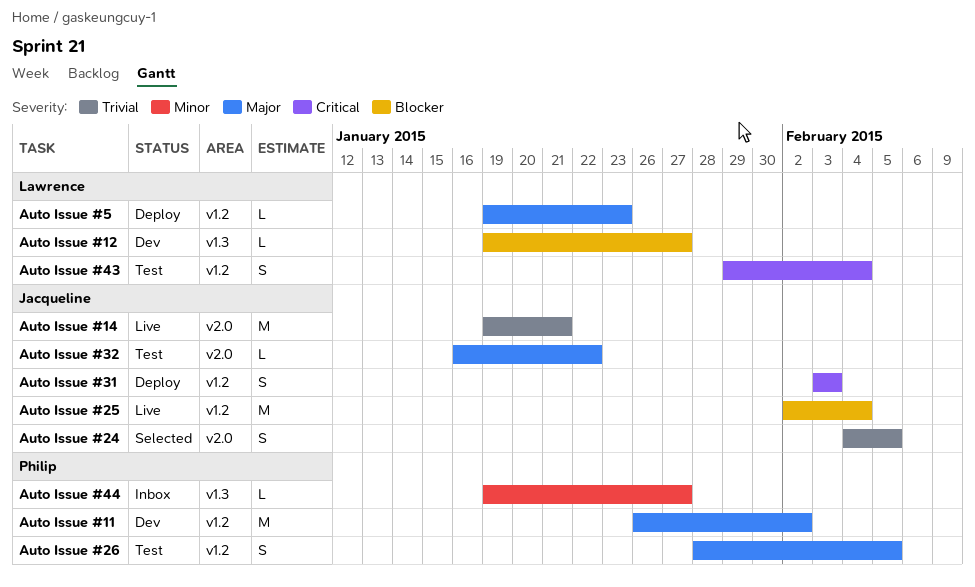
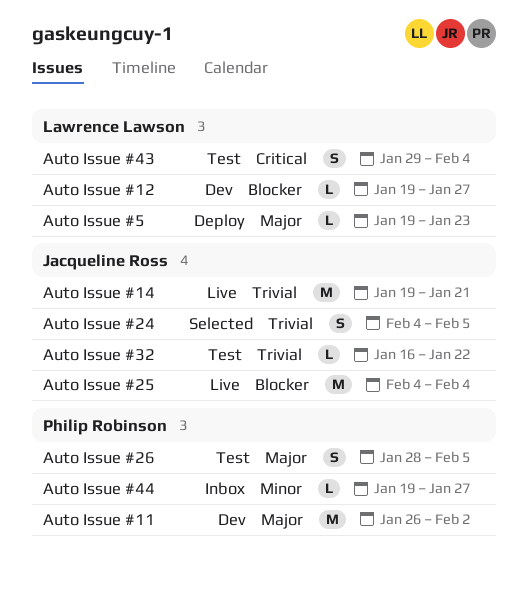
Auto Issue #25, start: Feb 2 -> Feb 4
Auto Issue #31: present -> none
Auto Issue #32, priority: Major -> Trivial

